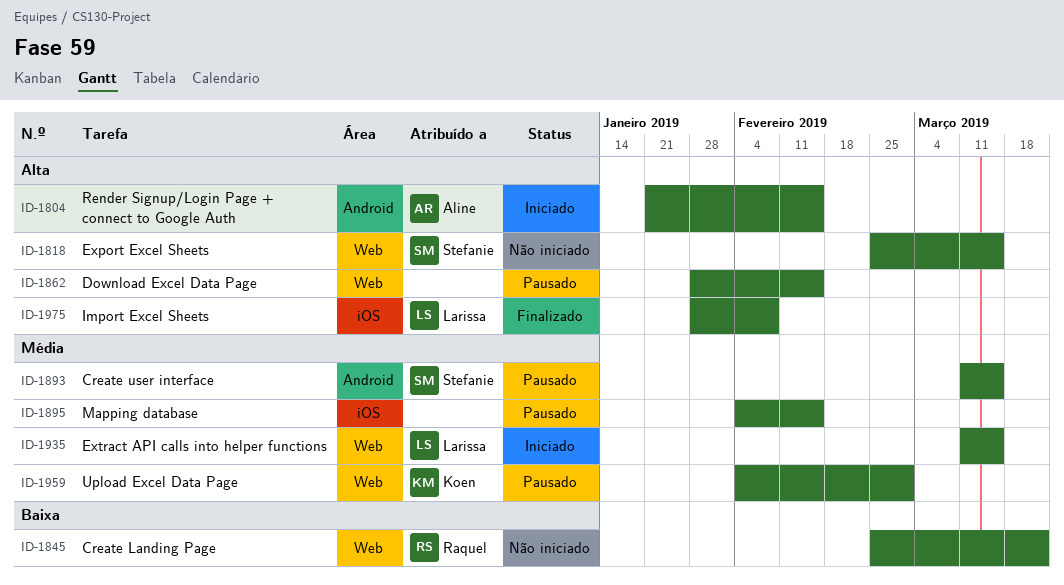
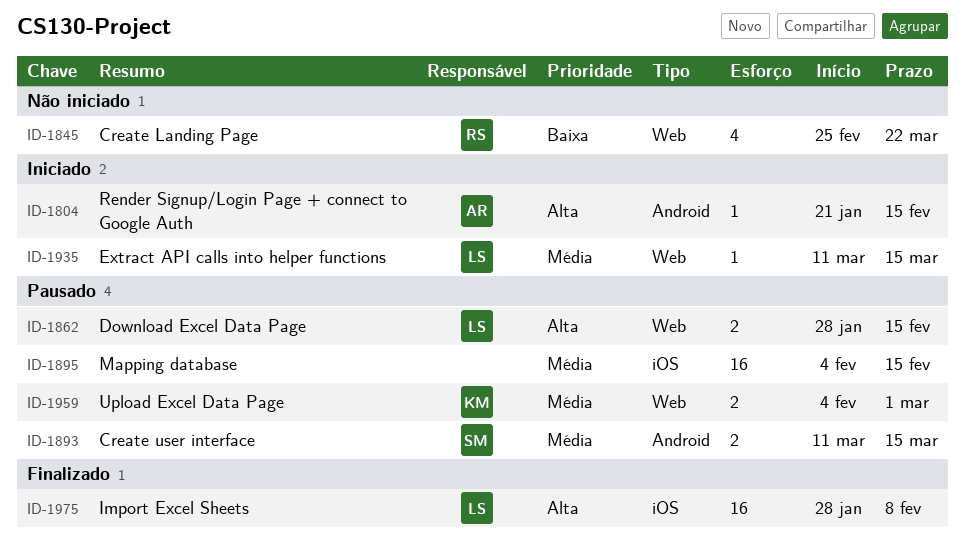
ID-1818: present -> none
ID-1862, owner: none -> Larissa

